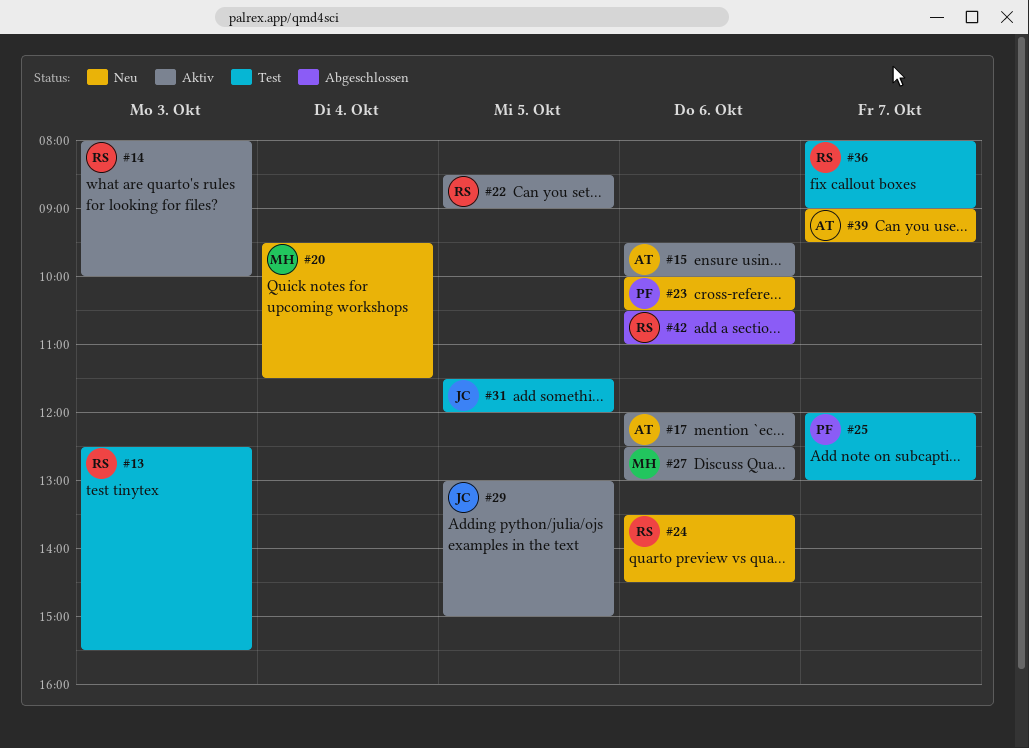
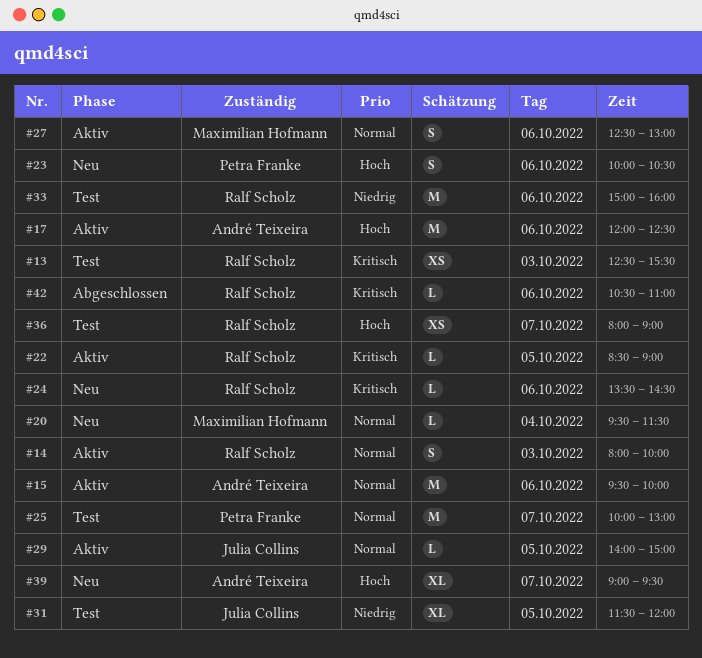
#25, begins: 12:00 -> 10:00
#29, begins: 13:00 -> 14:00
#33: none -> present

